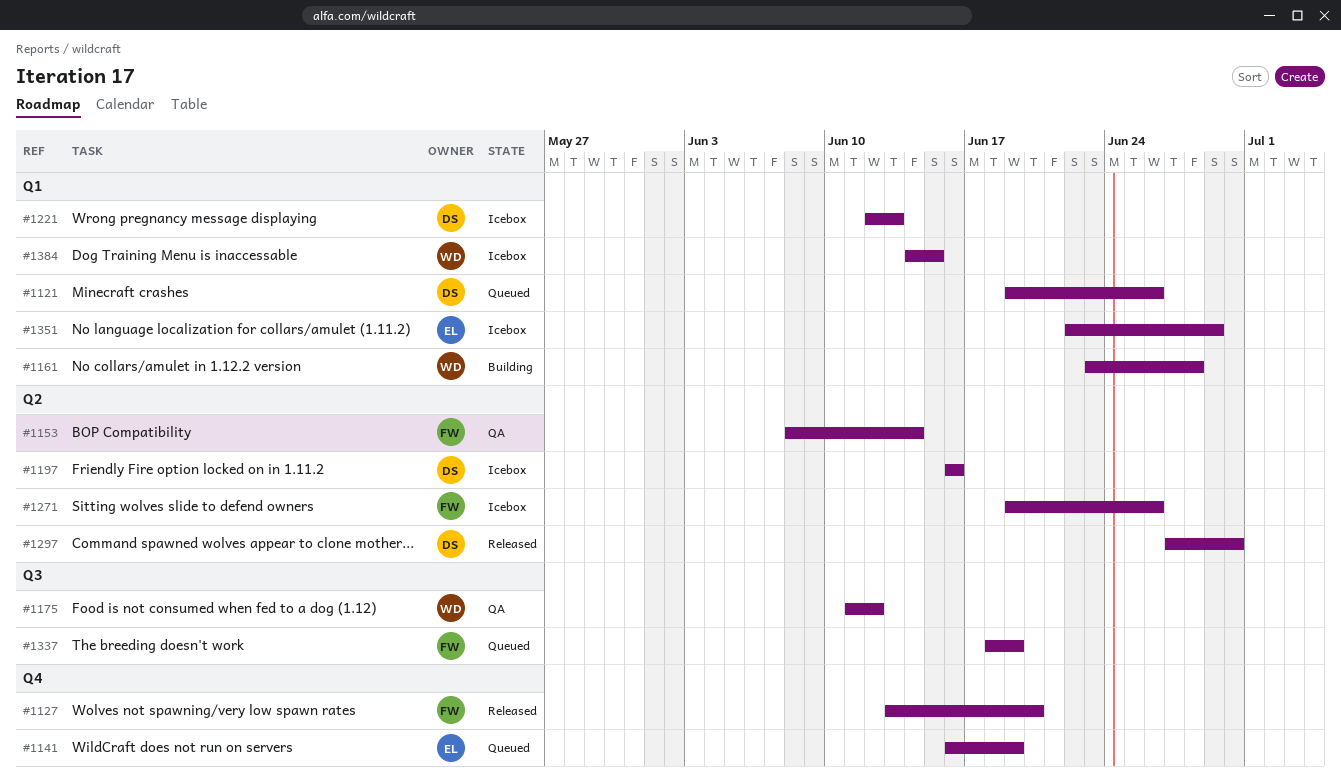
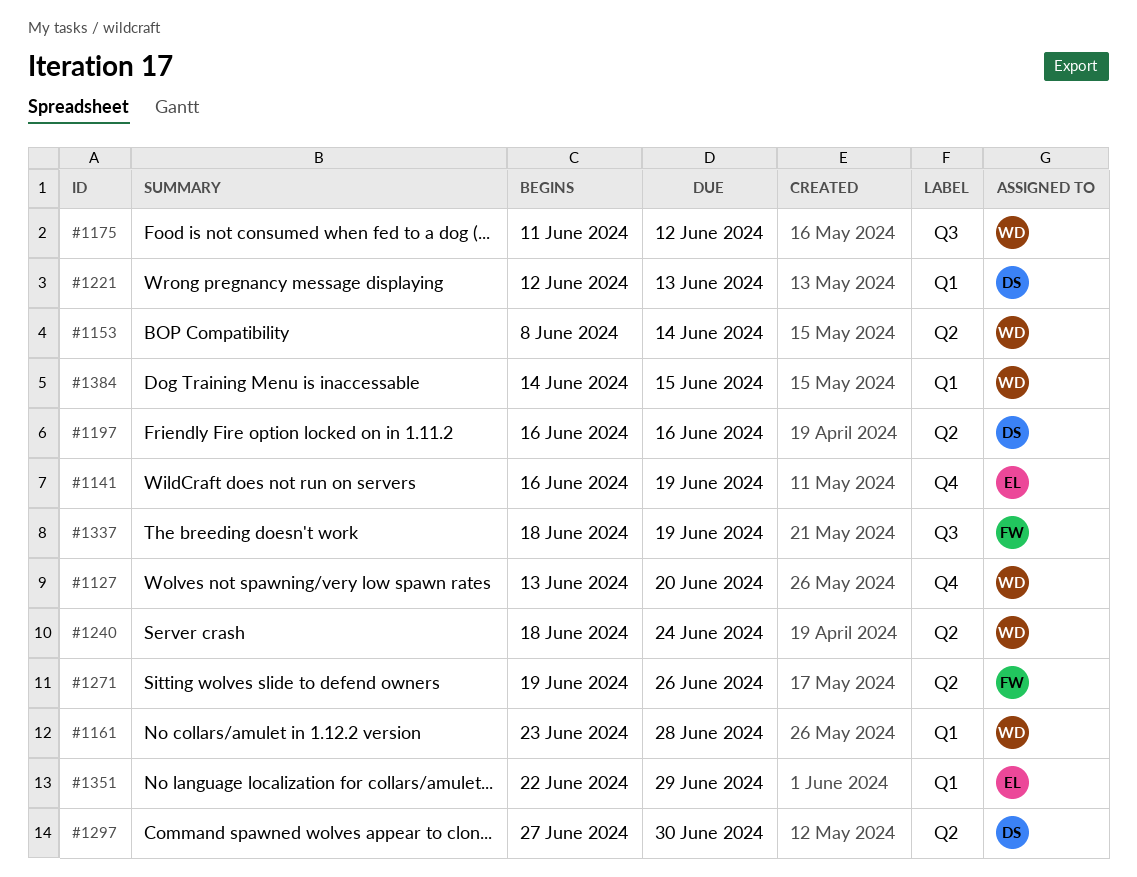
#1121: present -> none
#1127, owner: FW -> WD
#1153, owner: FW -> WD
#1240: none -> present

